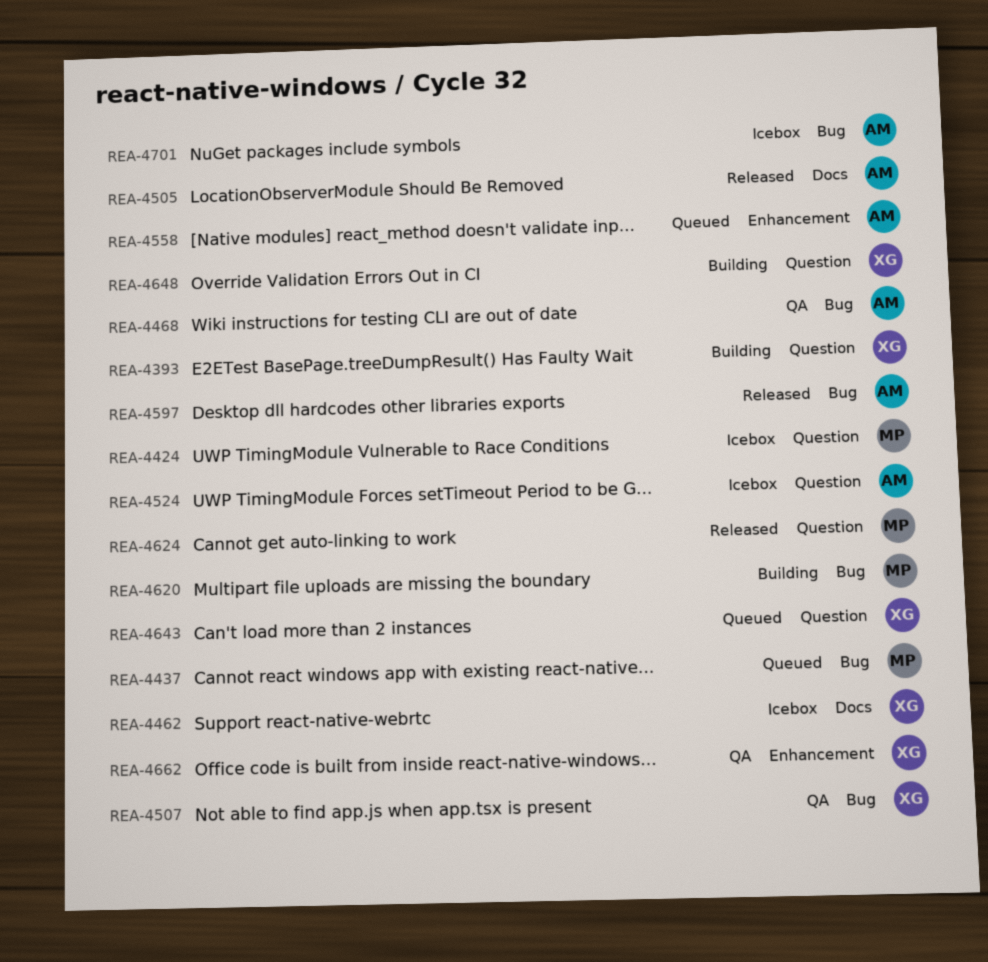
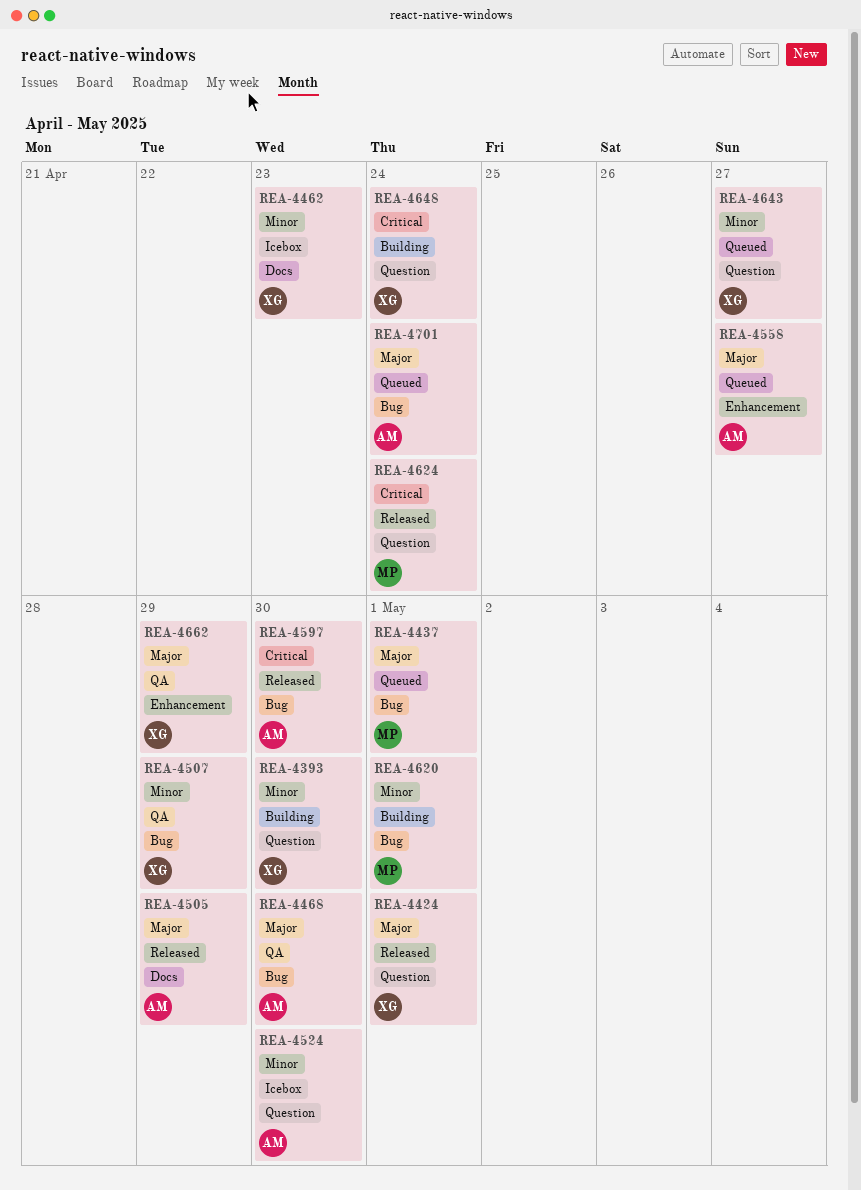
REA-4424, status: Icebox -> Released
REA-4424, owner: MP -> XG
REA-4701, status: Icebox -> Queued

